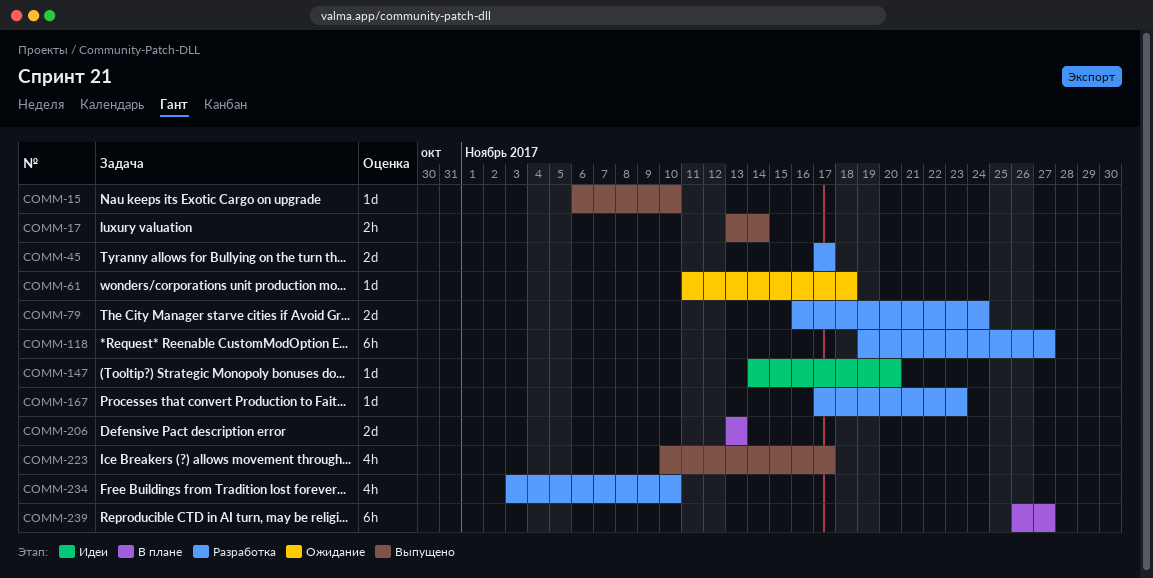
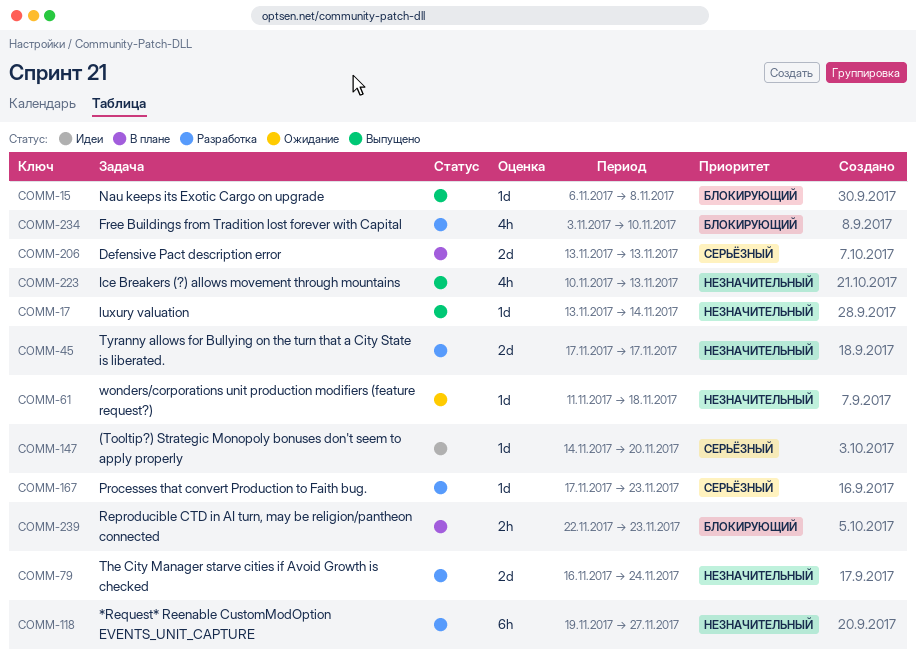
COMM-15, due: Nov 10 -> Nov 8
COMM-17, estimate: 2h -> 1d
COMM-223, due: Nov 17 -> Nov 13
COMM-239, estimate: 6h -> 2h
COMM-239, start: Nov 26 -> Nov 22
COMM-239, due: Nov 27 -> Nov 23

